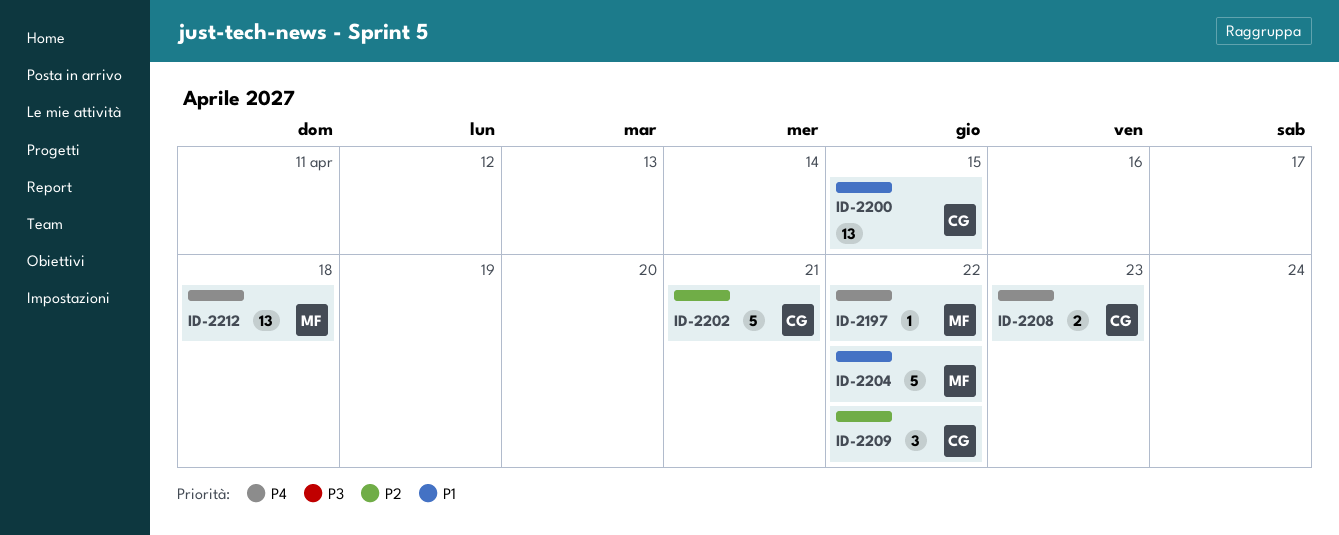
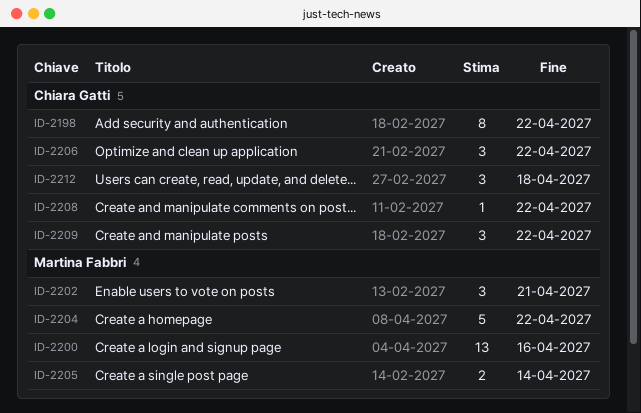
ID-2197: present -> none
ID-2198: none -> present
ID-2200, owner: Chiara Gatti -> Martina Fabbri
ID-2200, due: Apr 15 -> Apr 16
ID-2202, owner: Chiara Gatti -> Martina Fabbri
ID-2202, estimate: 5 -> 3
ID-2205: none -> present
ID-2206: none -> present
ID-2208, estimate: 2 -> 1
ID-2208, due: Apr 23 -> Apr 22
ID-2212, owner: Martina Fabbri -> Chiara Gatti
ID-2212, estimate: 13 -> 3

